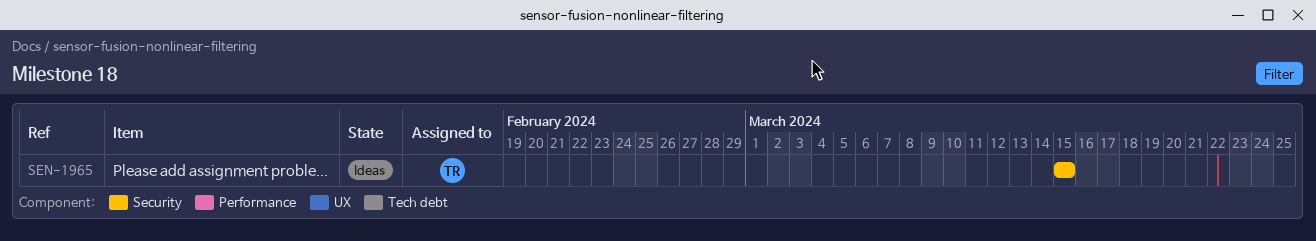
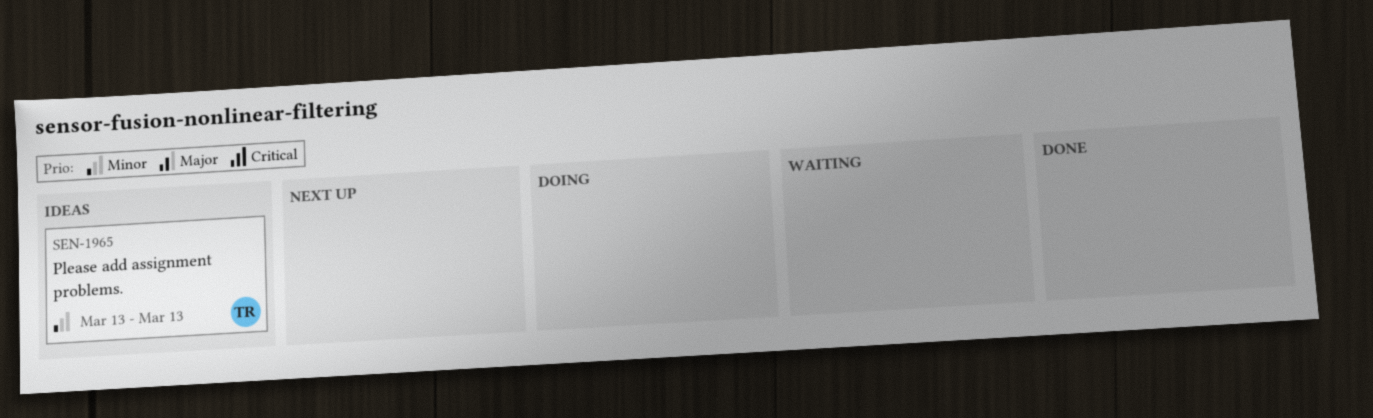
SEN-1965, start: Mar 15 -> Mar 13
SEN-1965, due: Mar 15 -> Mar 13

